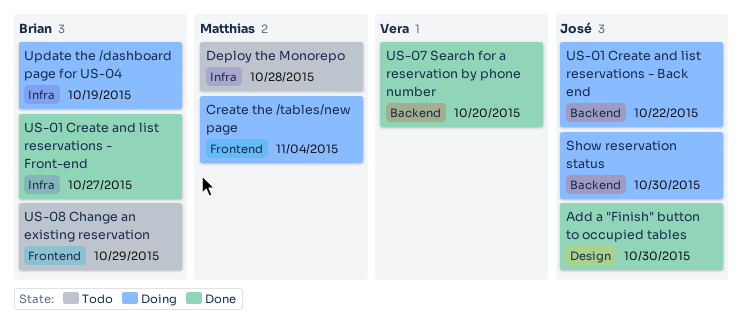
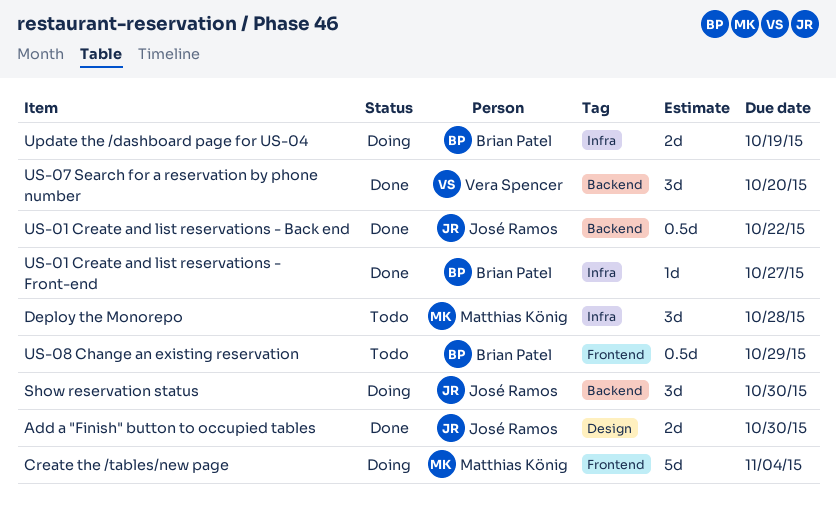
US-01 Create and list reservations - Back end, status: Doing -> Done

